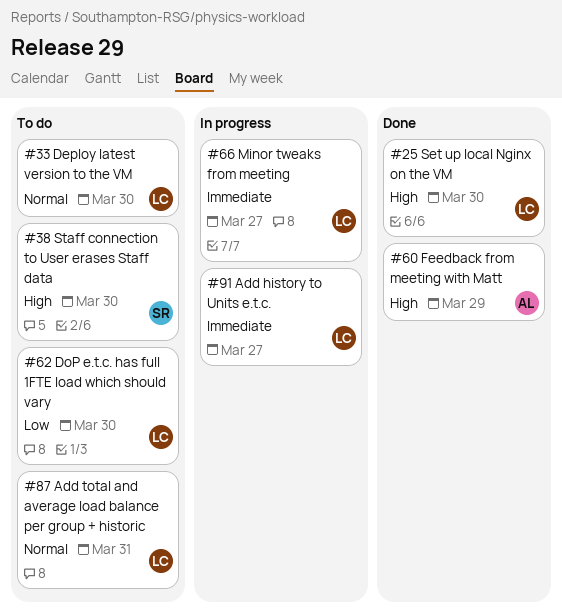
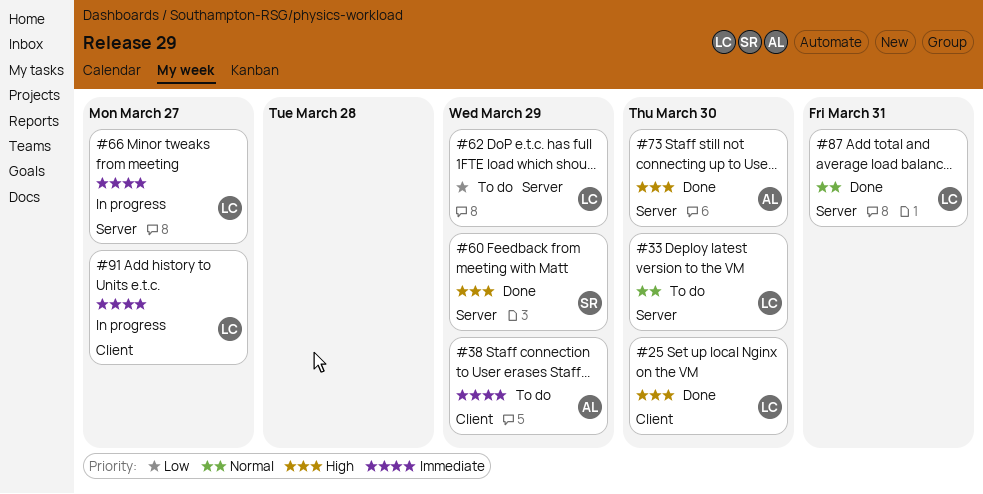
#38, owner: SR -> AL
#38, priority: High -> Immediate
#38, due: Mar 30 -> Mar 29
#60, owner: AL -> SR
#62, due: Mar 30 -> Mar 29
#73: none -> present
#87, status: To do -> Done

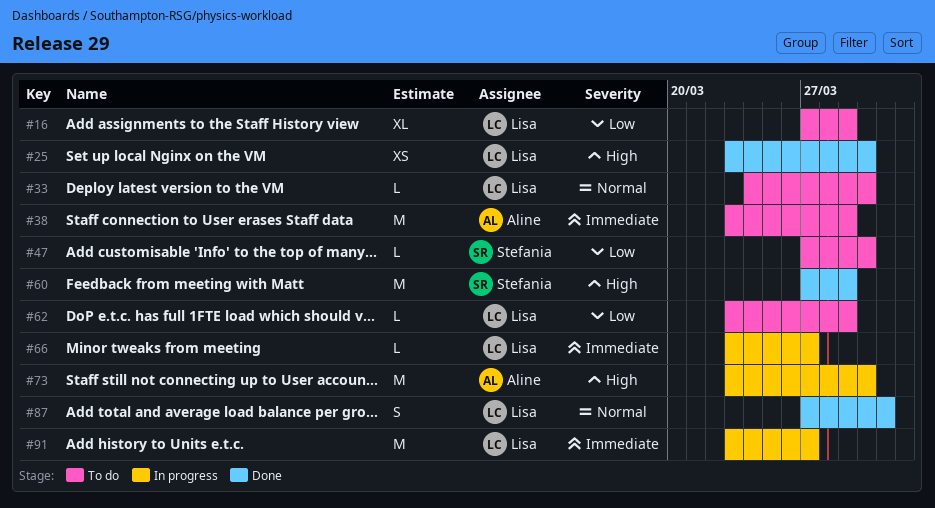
#16: none -> present
#47: none -> present
#73, status: Done -> In progress

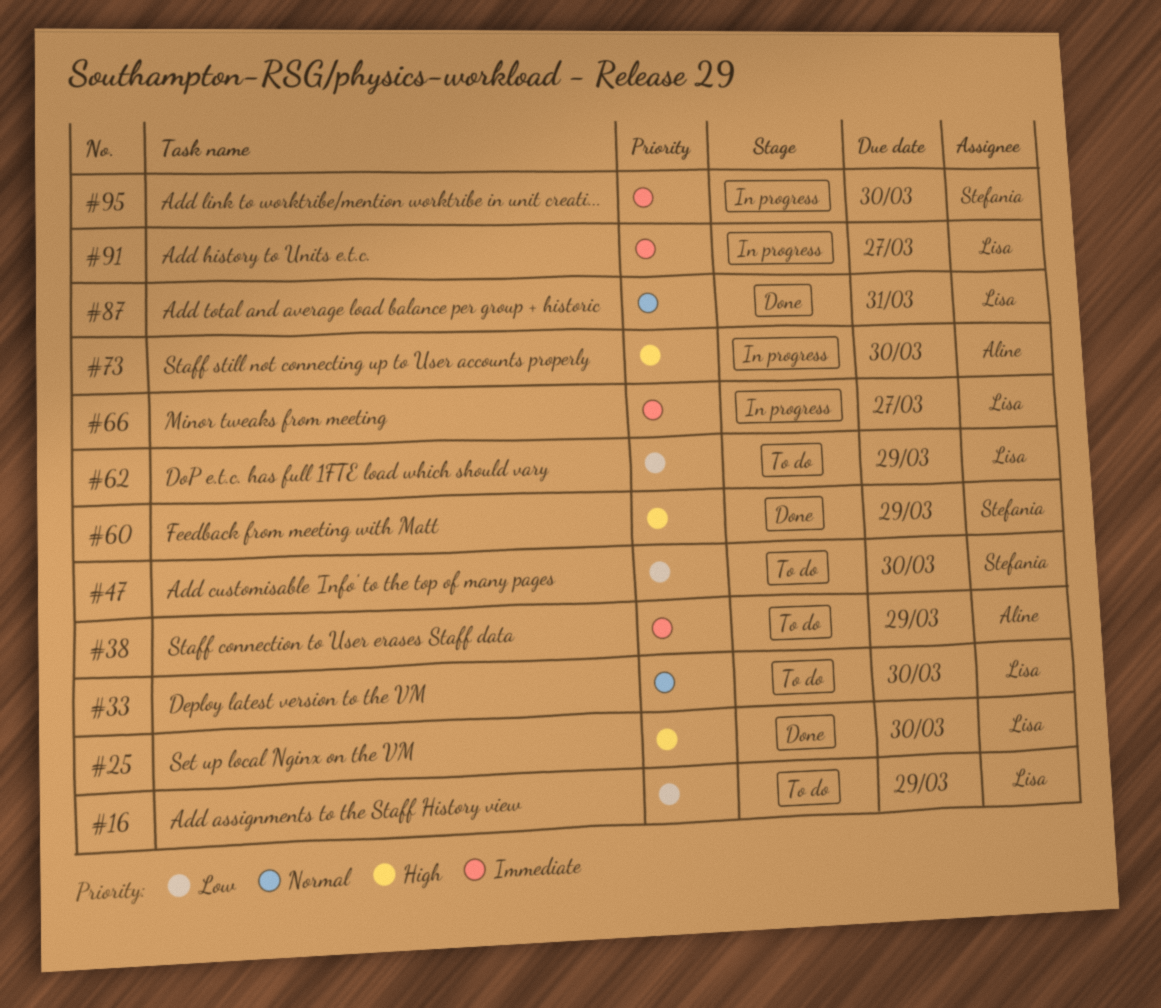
#95: none -> present

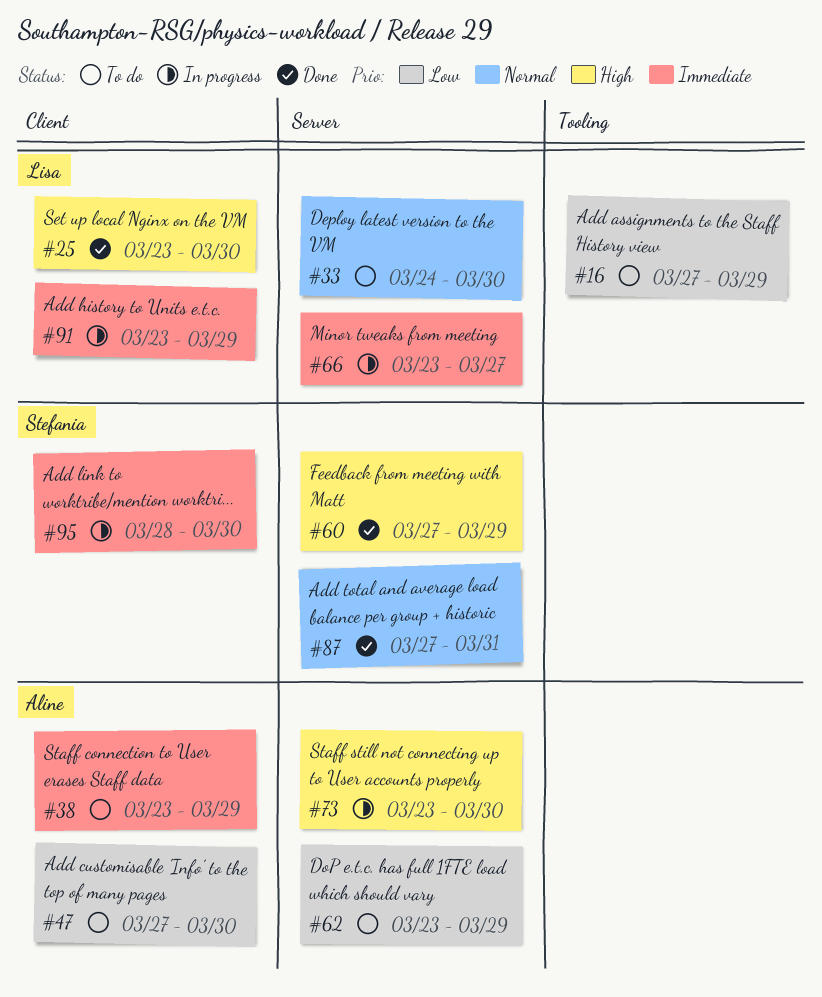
#47, owner: Stefania -> Aline
#62, owner: Lisa -> Aline
#87, owner: Lisa -> Stefania
#91, due: Mar 27 -> Mar 29

